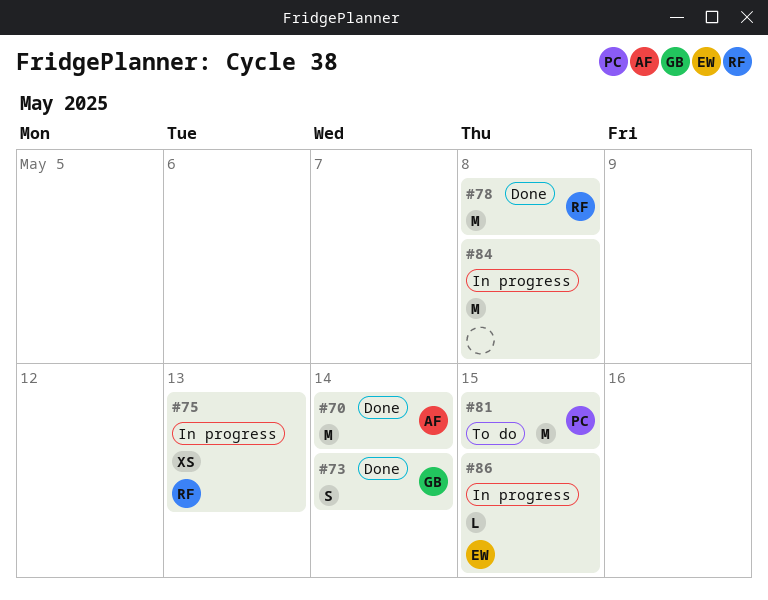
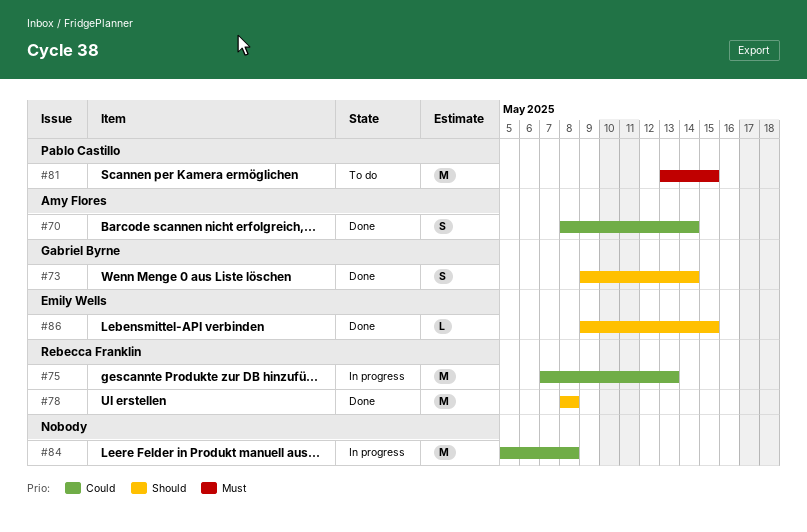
#70, estimate: M -> S
#75, estimate: XS -> M
#86, status: In progress -> Done

